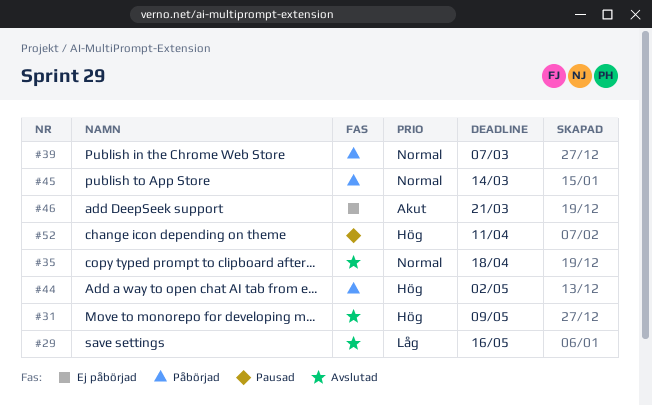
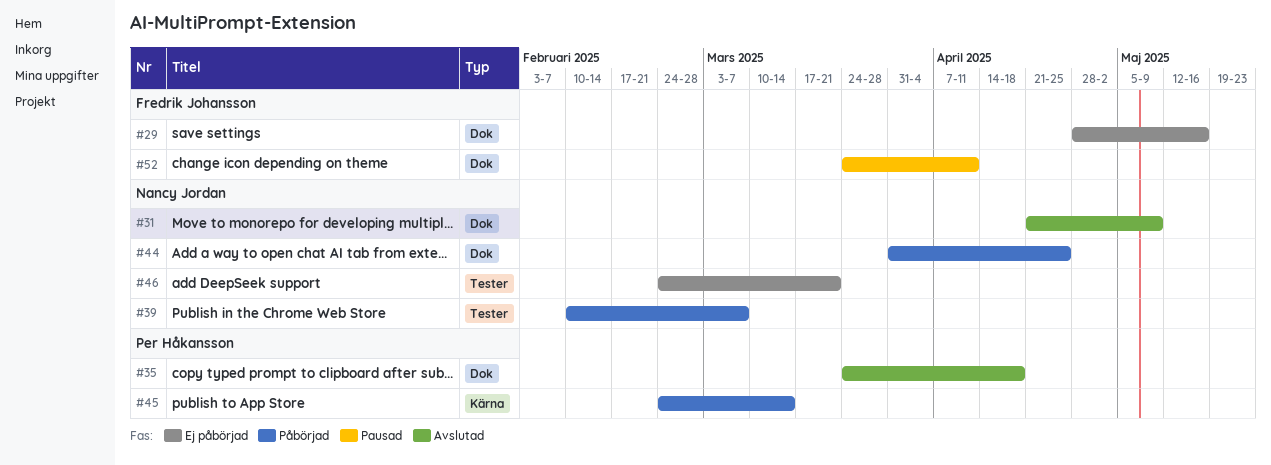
#29, status: Avslutad -> Ej påbörjad
#44, due: May 2 -> Apr 25

